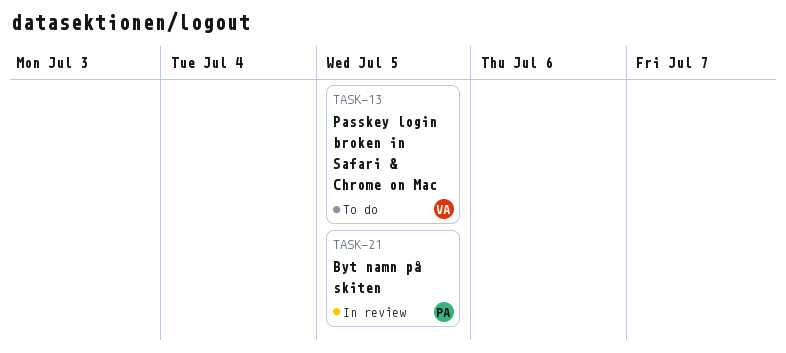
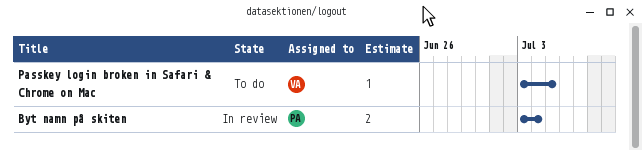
Byt namn på skiten, due: Jul 5 -> Jul 4

